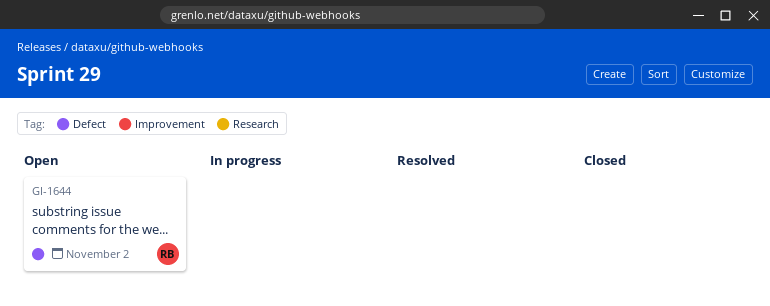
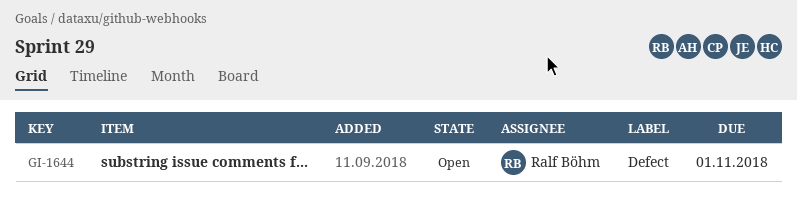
GI-1644, due: Nov 2 -> Nov 1

